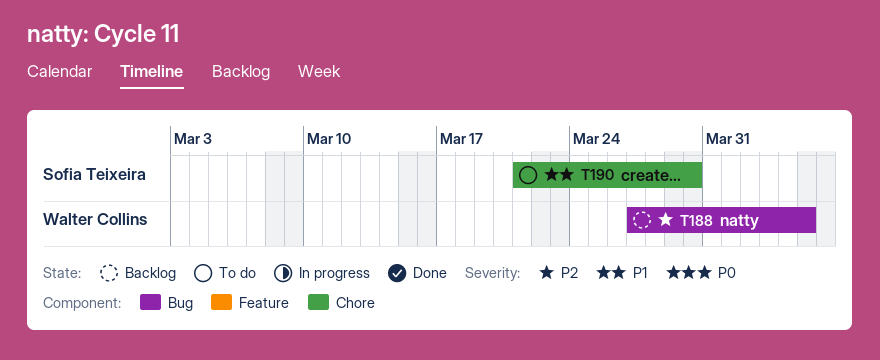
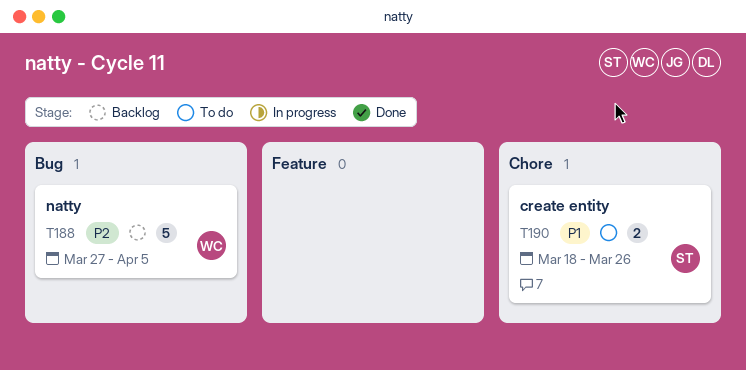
T190, start: Mar 21 -> Mar 18
T190, due: Mar 30 -> Mar 26

